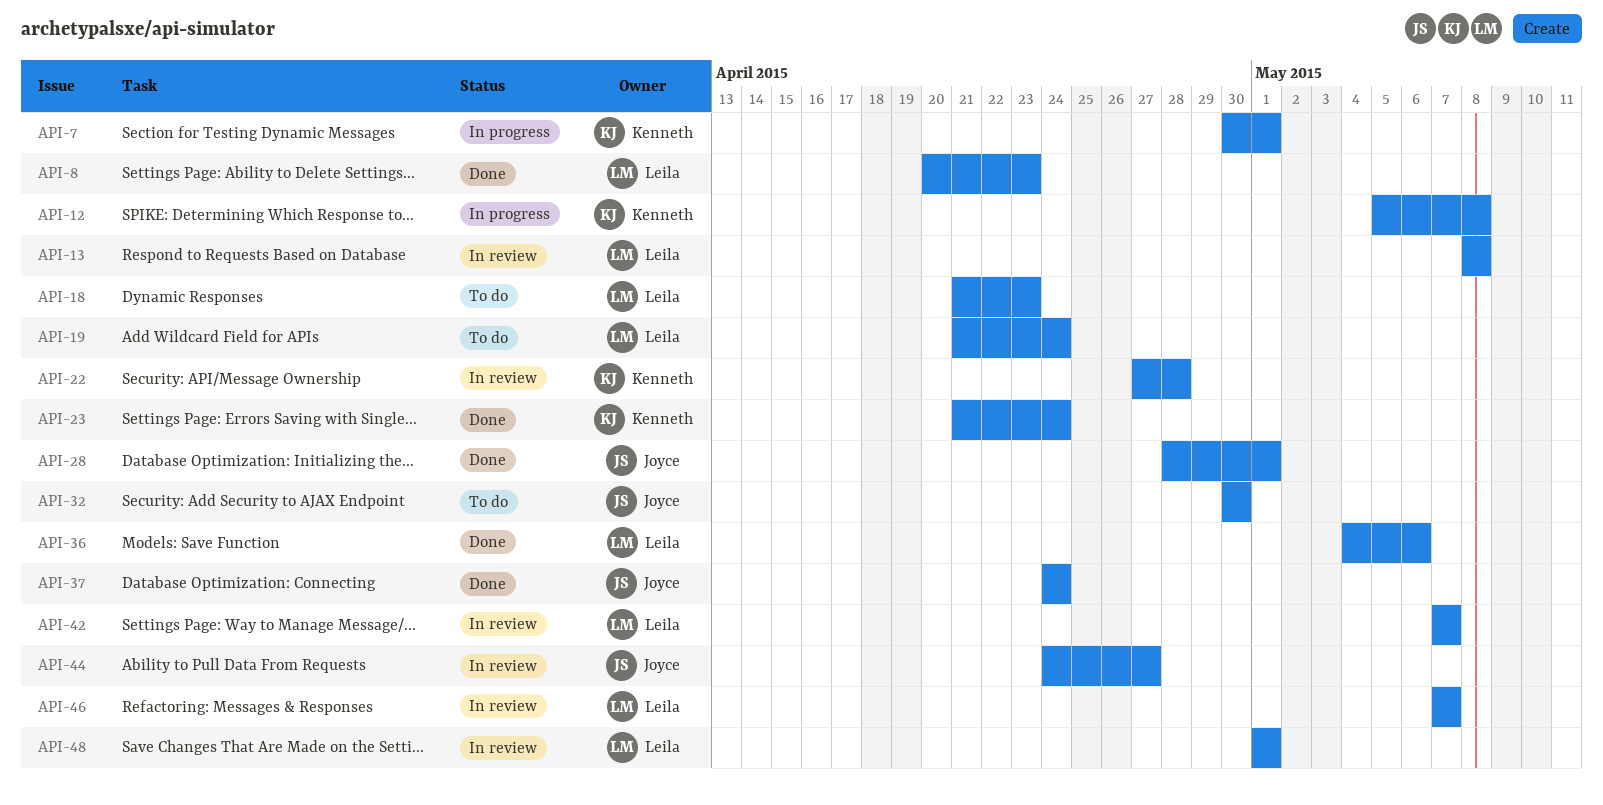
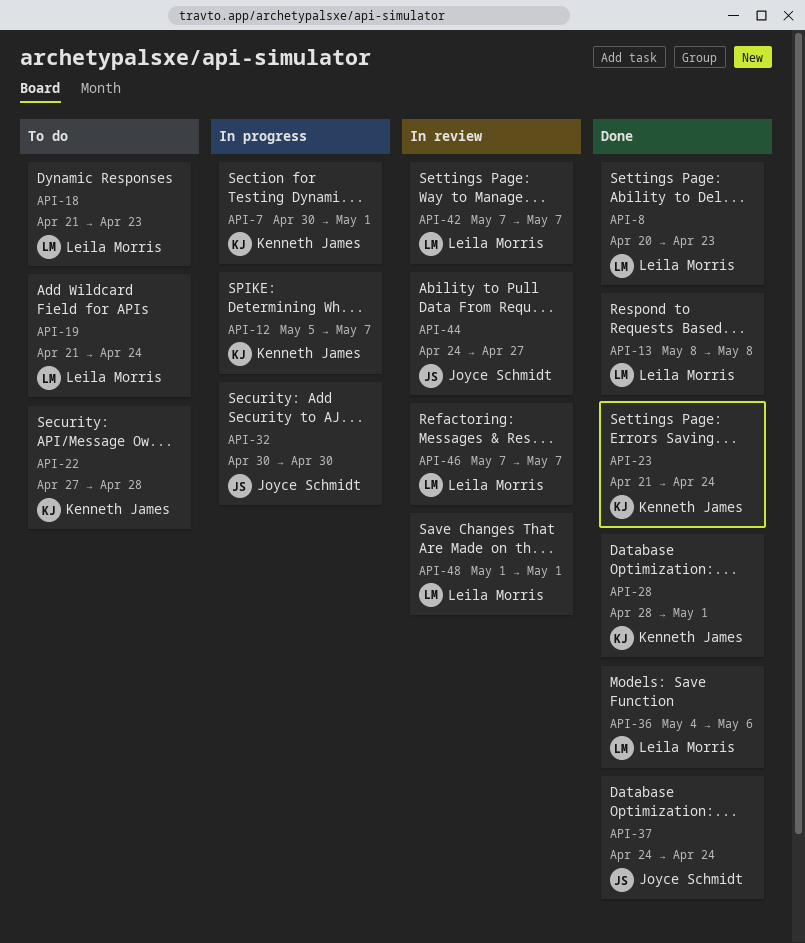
API-12, due: May 8 -> May 7
API-13, status: In review -> Done
API-22, status: In review -> To do
API-28, owner: Joyce Schmidt -> Kenneth James
API-32, status: To do -> In progress

